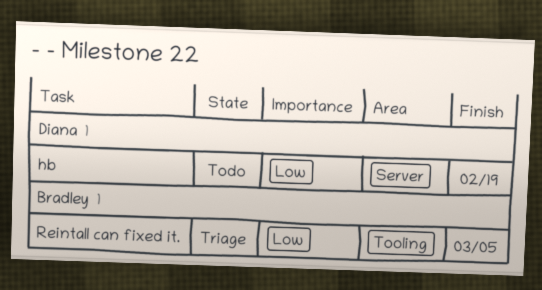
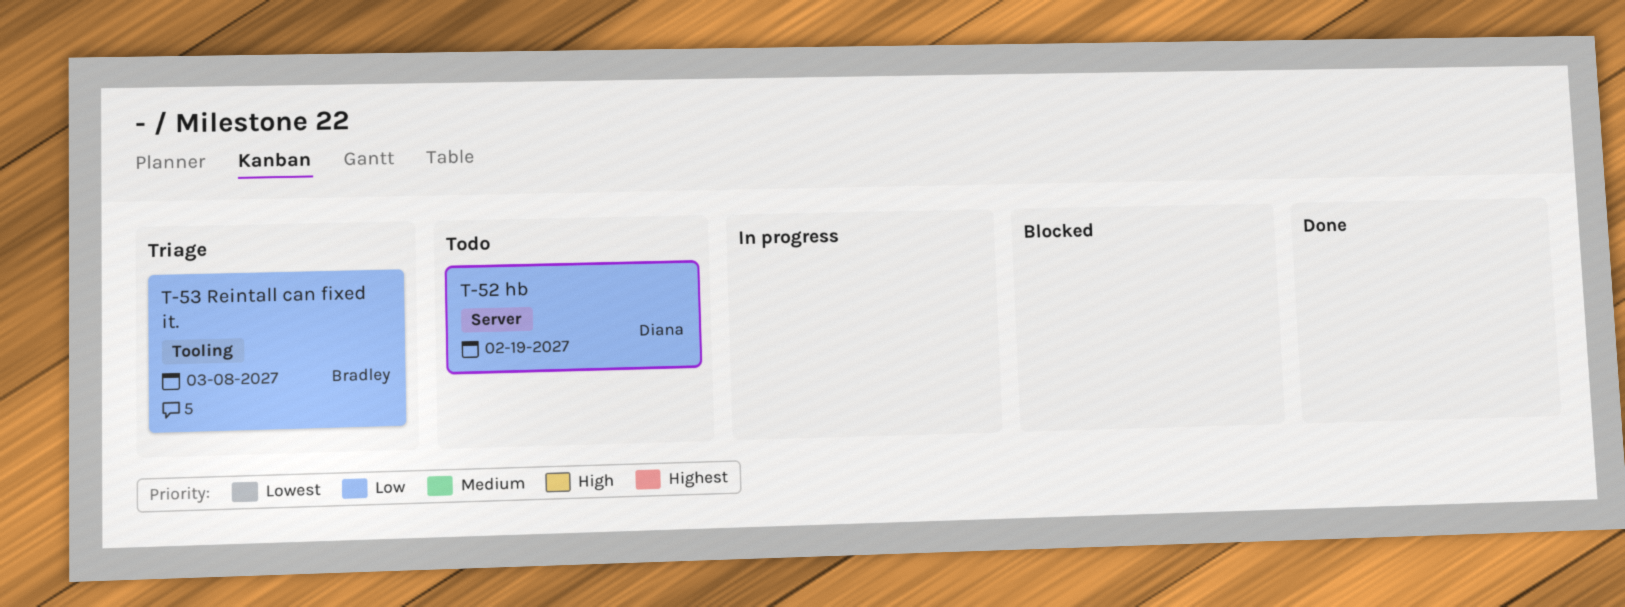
Reintall can fixed it., due: Mar 5 -> Mar 8

